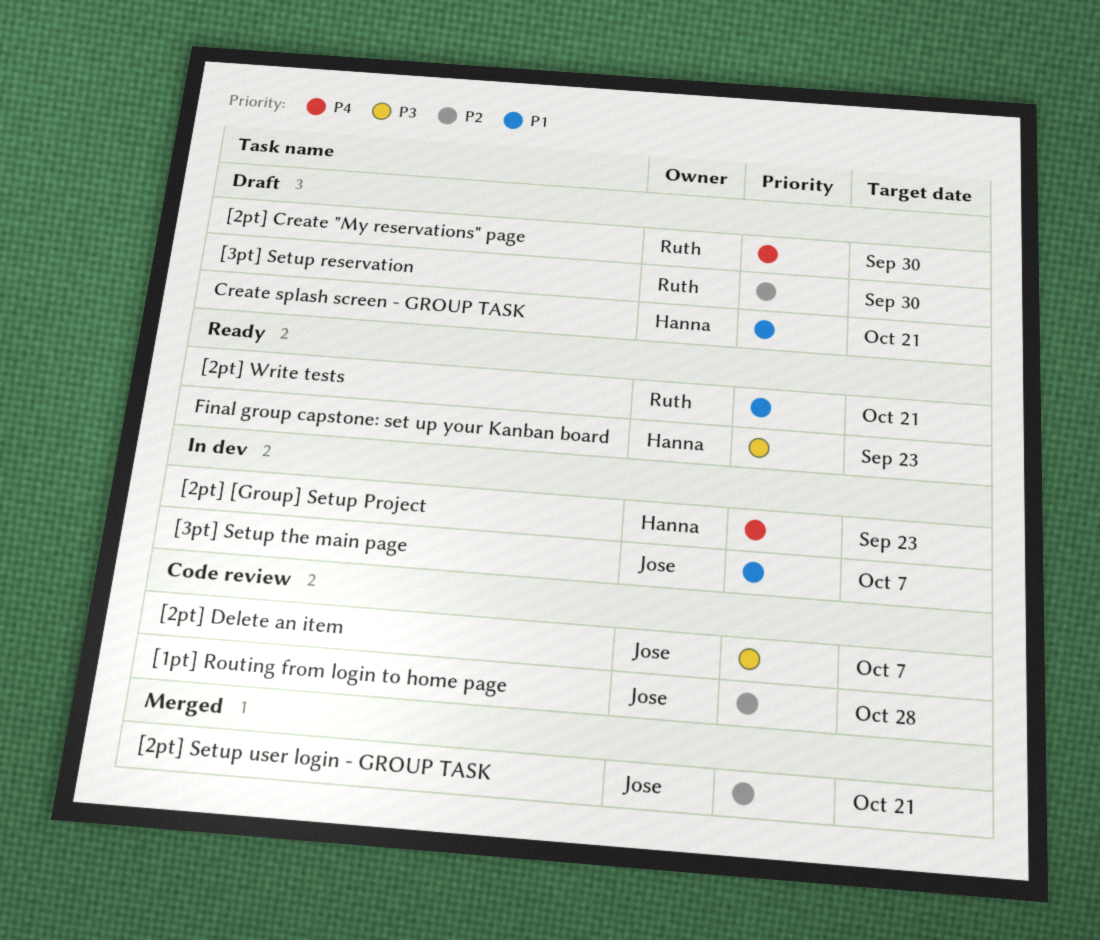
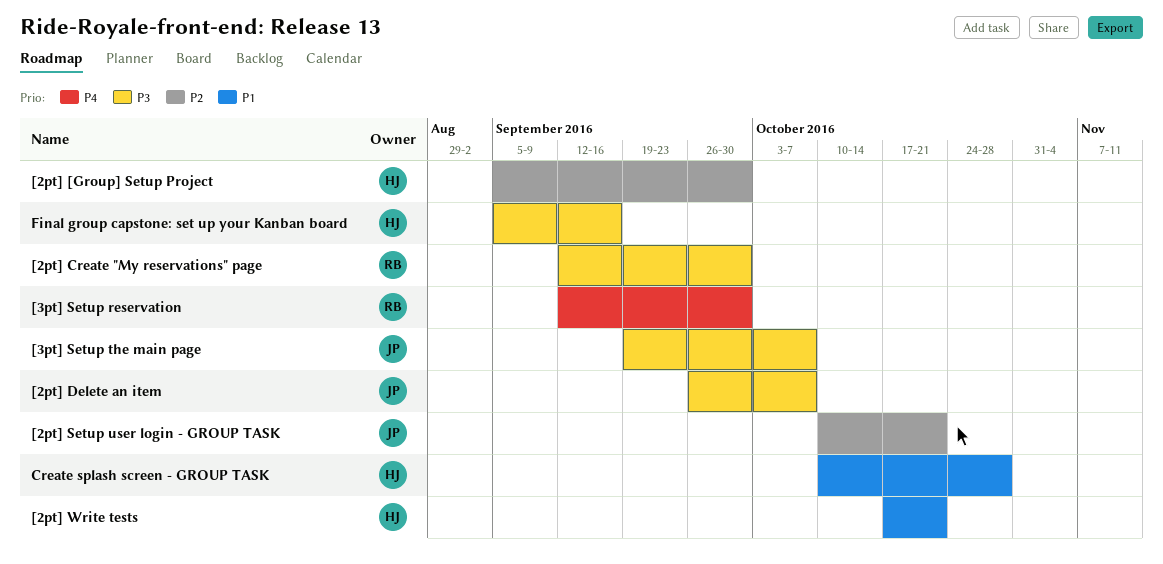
[1pt] Routing from login to home page: present -> none
[2pt] [Group] Setup Project, priority: P4 -> P2
[2pt] [Group] Setup Project, due: Sep 23 -> Sep 30
[2pt] Create "My reservations" page, priority: P4 -> P3
[2pt] Write tests, owner: Ruth -> Hanna
[3pt] Setup reservation, priority: P2 -> P4
[3pt] Setup the main page, priority: P1 -> P3
Create splash screen - GROUP TASK, due: Oct 21 -> Oct 28
Final group capstone: set up your Kanban board, due: Sep 23 -> Sep 16

